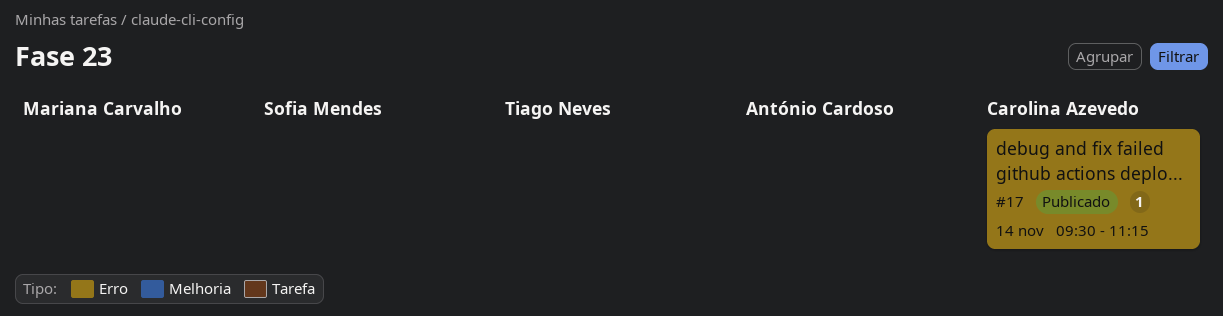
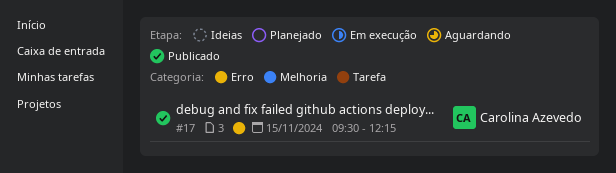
#17, day: Nov 14 -> Nov 15
#17, ends: 11:15 -> 12:15

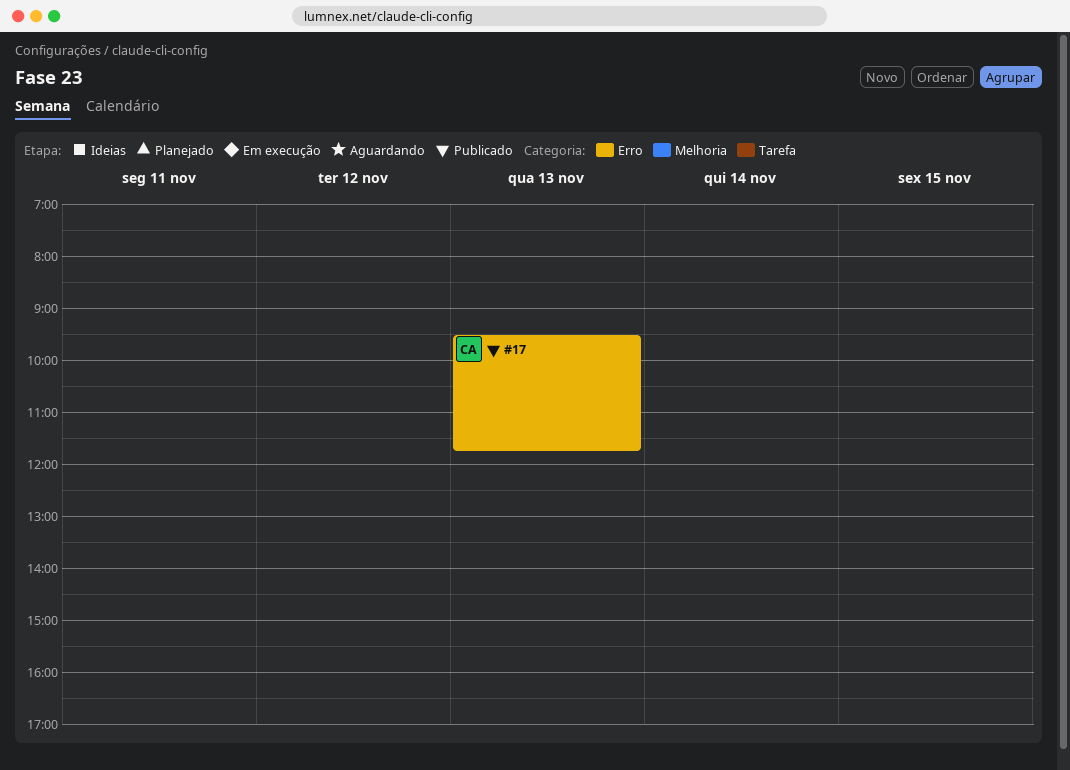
#17, day: Nov 15 -> Nov 13
#17, ends: 12:15 -> 11:45

